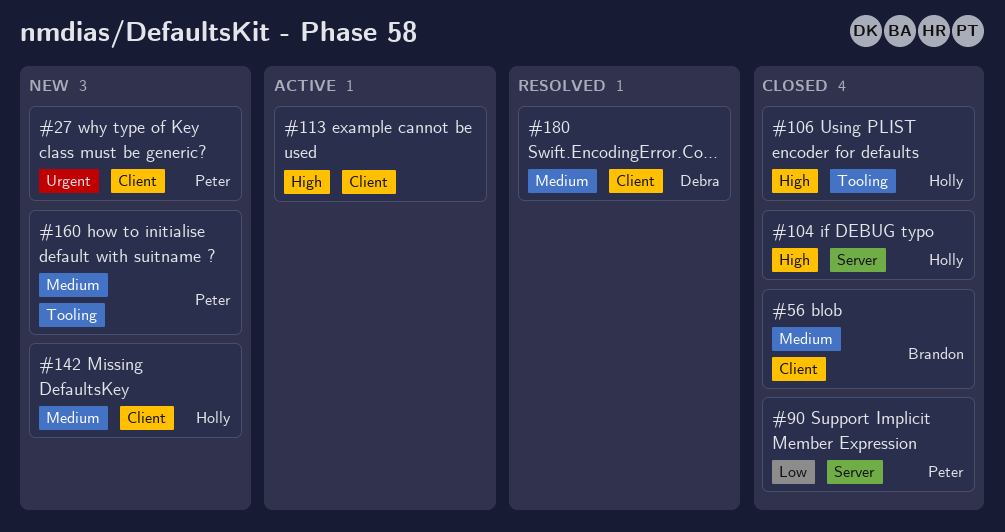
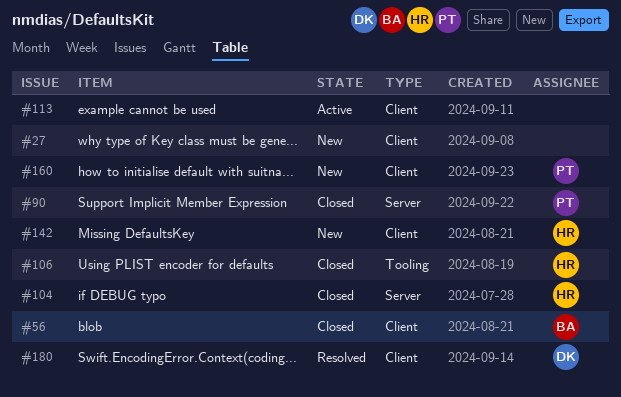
#27, owner: Peter -> none
#160, label: Tooling -> Client

